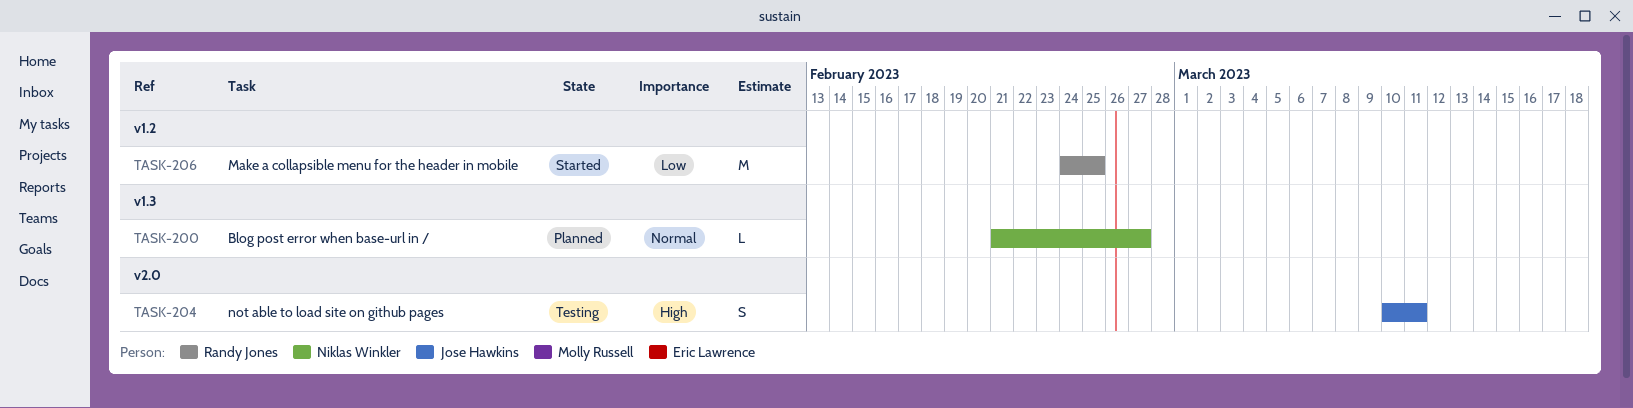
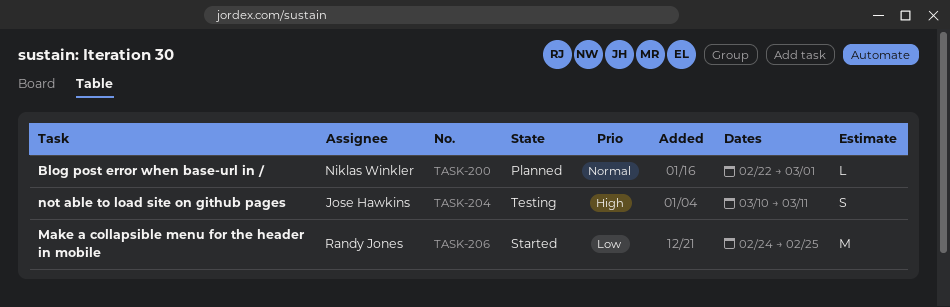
TASK-200, start: Feb 21 -> Feb 22
TASK-200, due: Feb 27 -> Mar 1

